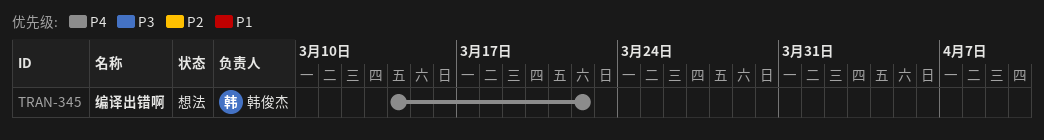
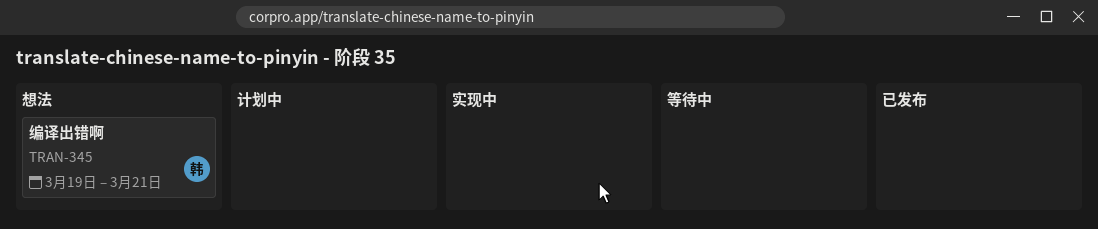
TRAN-345, start: Mar 14 -> Mar 19
TRAN-345, due: Mar 22 -> Mar 21

